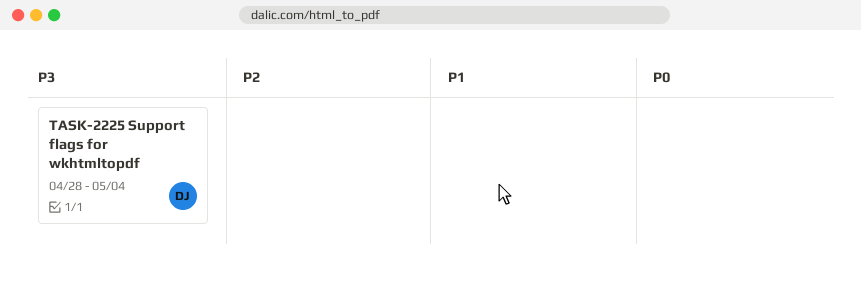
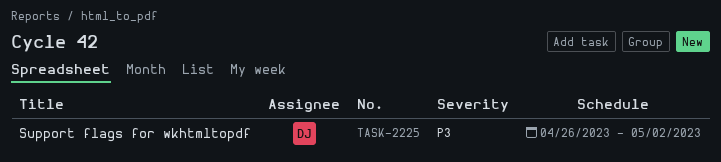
TASK-2225, start: Apr 28 -> Apr 26
TASK-2225, due: May 4 -> May 2

